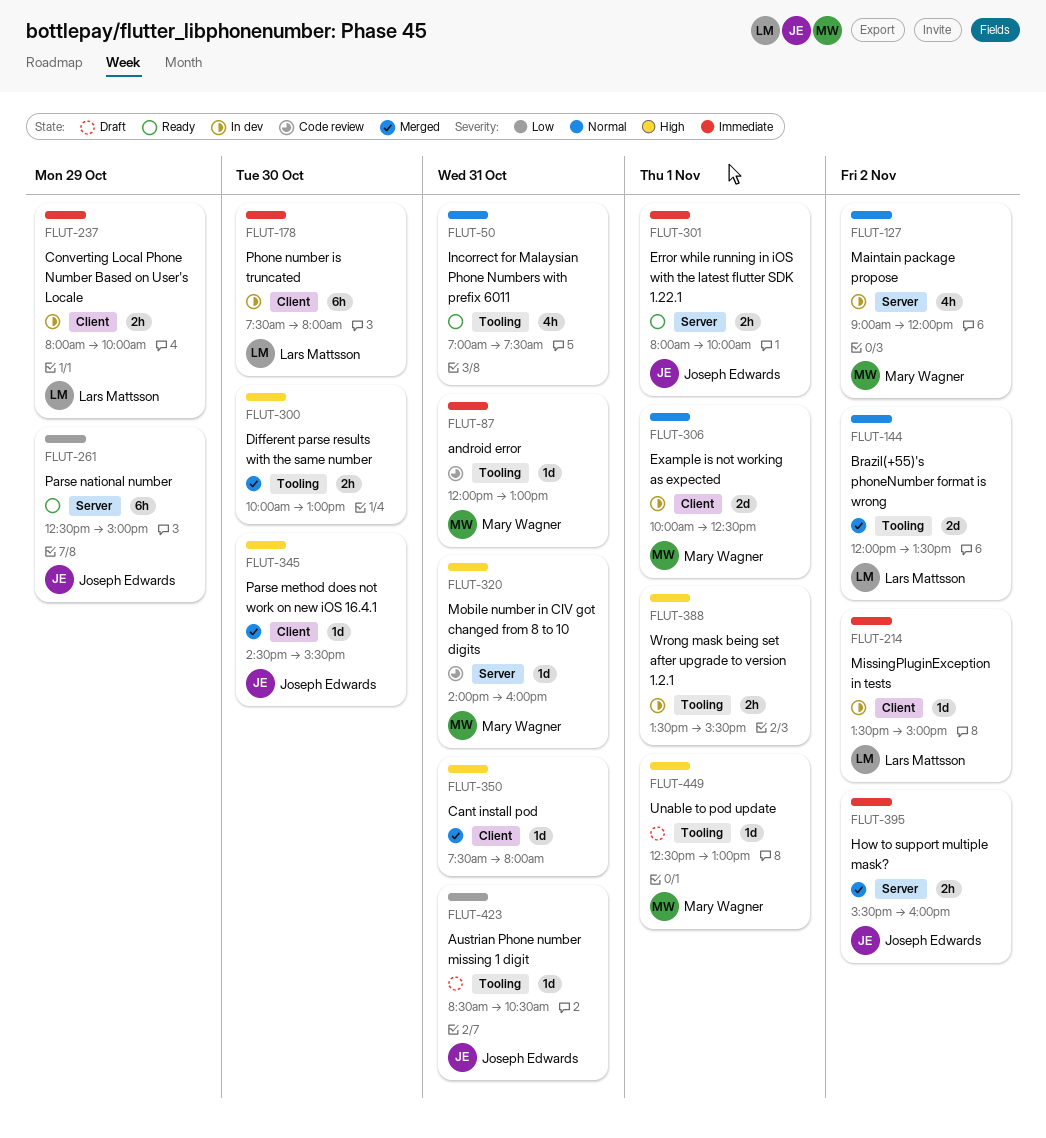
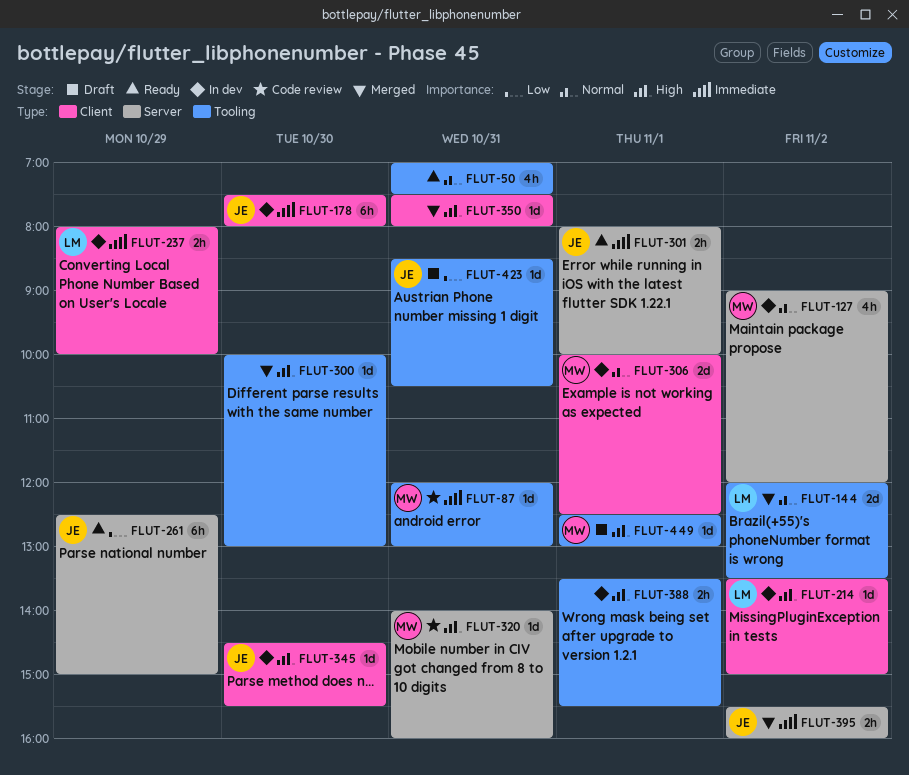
FLUT-178, owner: Lars Mattsson -> Joseph Edwards
FLUT-214, priority: Immediate -> High
FLUT-300, estimate: 2h -> 1d
FLUT-345, status: Merged -> In dev

